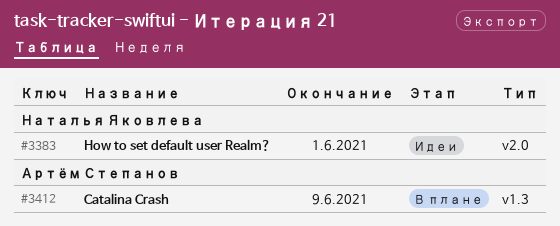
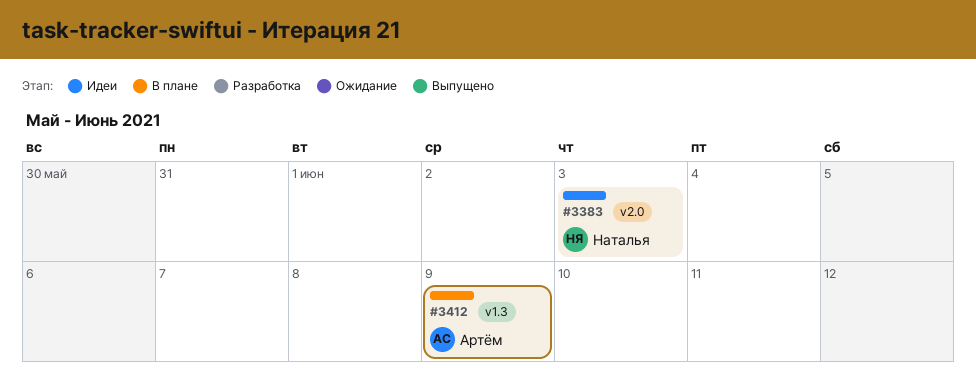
#3383, due: Jun 1 -> Jun 3

